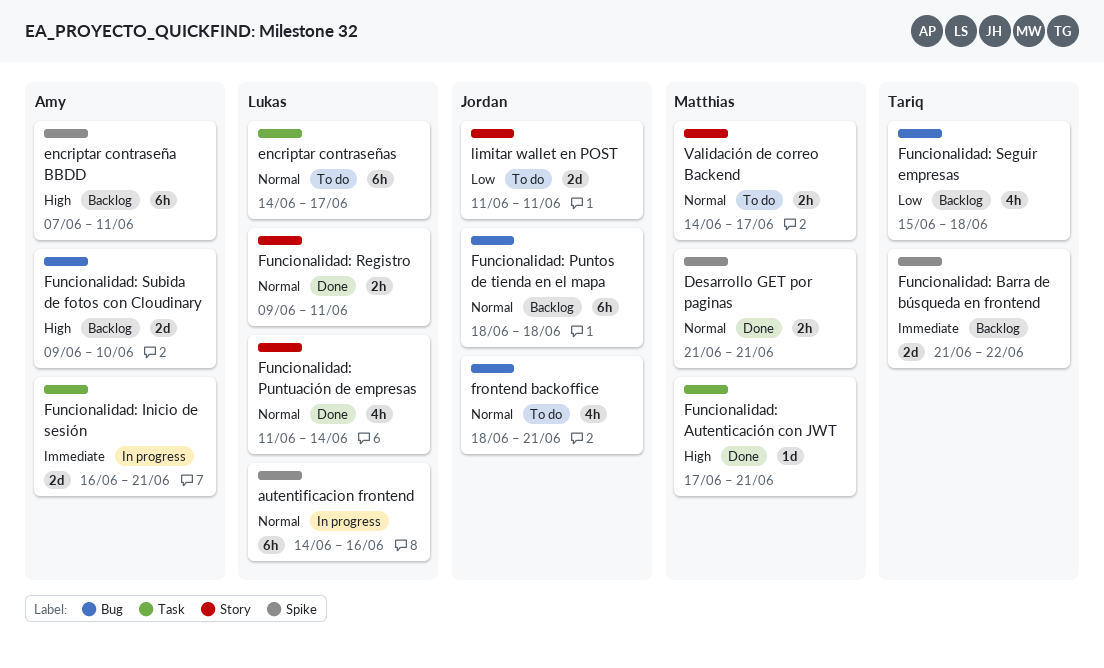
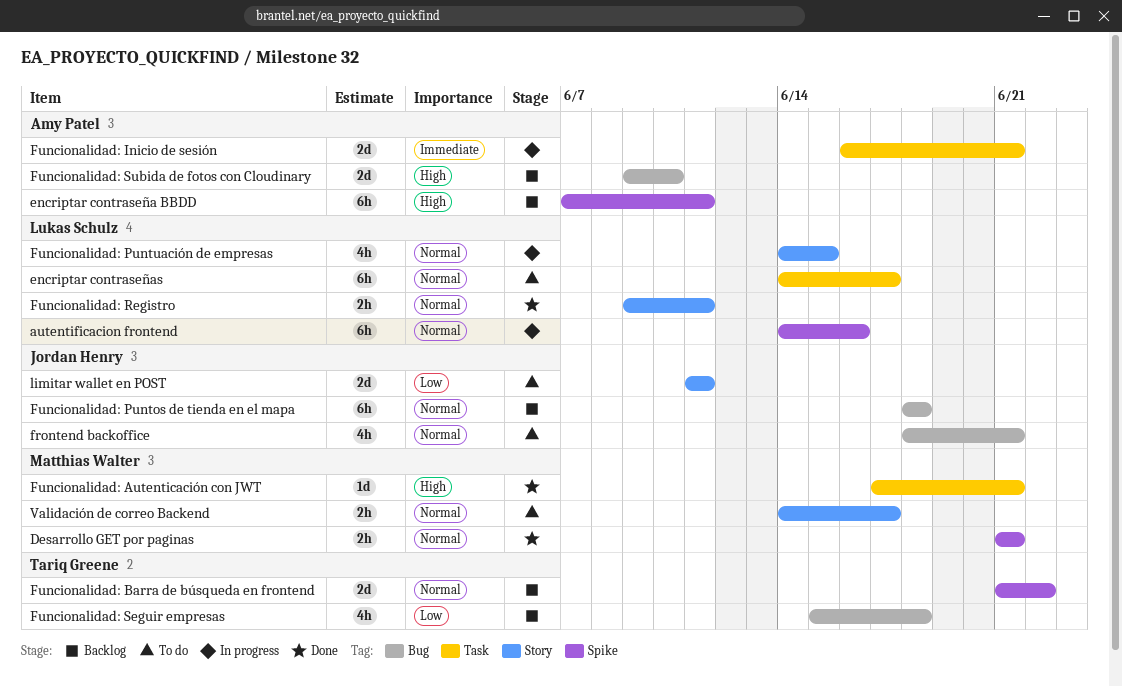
Funcionalidad: Barra de búsqueda en frontend, priority: Immediate -> Normal
Funcionalidad: Puntuación de empresas, status: Done -> In progress
Funcionalidad: Puntuación de empresas, start: Jun 11 -> Jun 14
Funcionalidad: Puntuación de empresas, due: Jun 14 -> Jun 15

